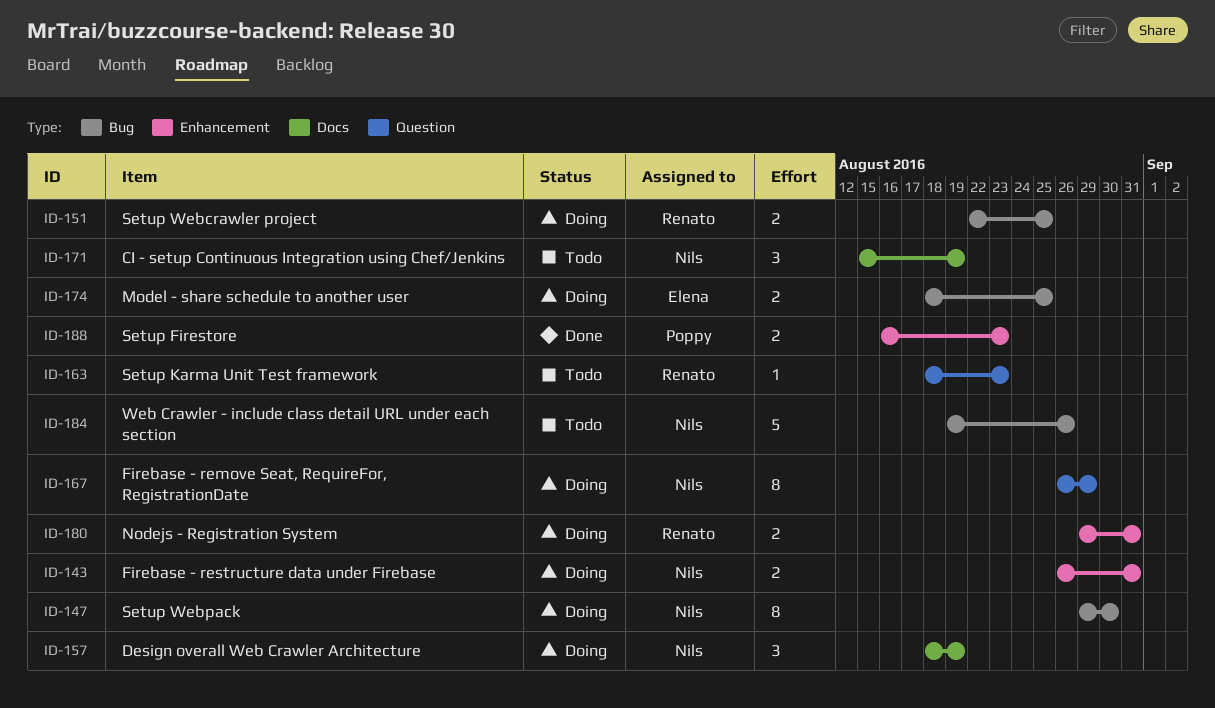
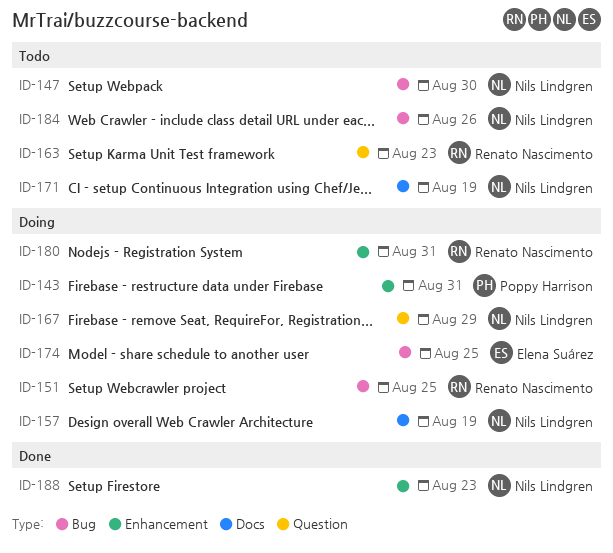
ID-143, owner: Nils Lindgren -> Poppy Harrison
ID-147, status: Doing -> Todo
ID-188, owner: Poppy Harrison -> Nils Lindgren

